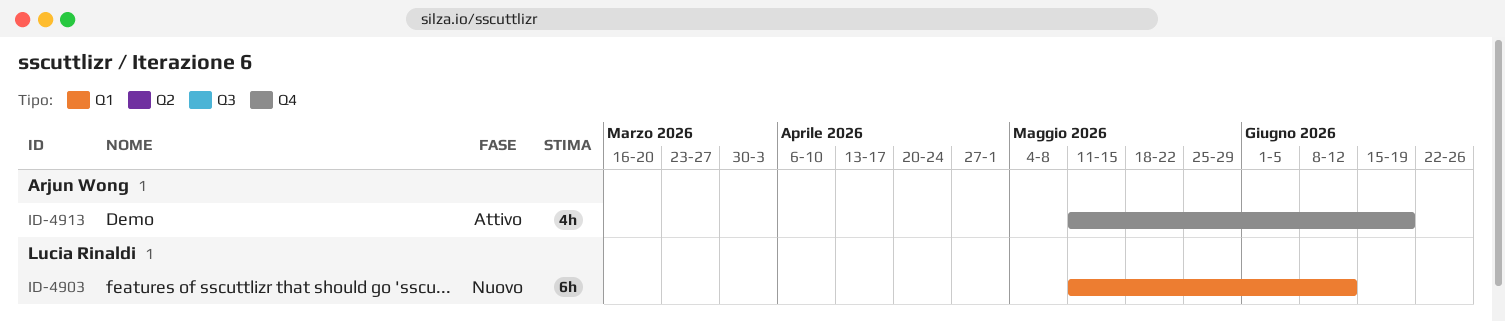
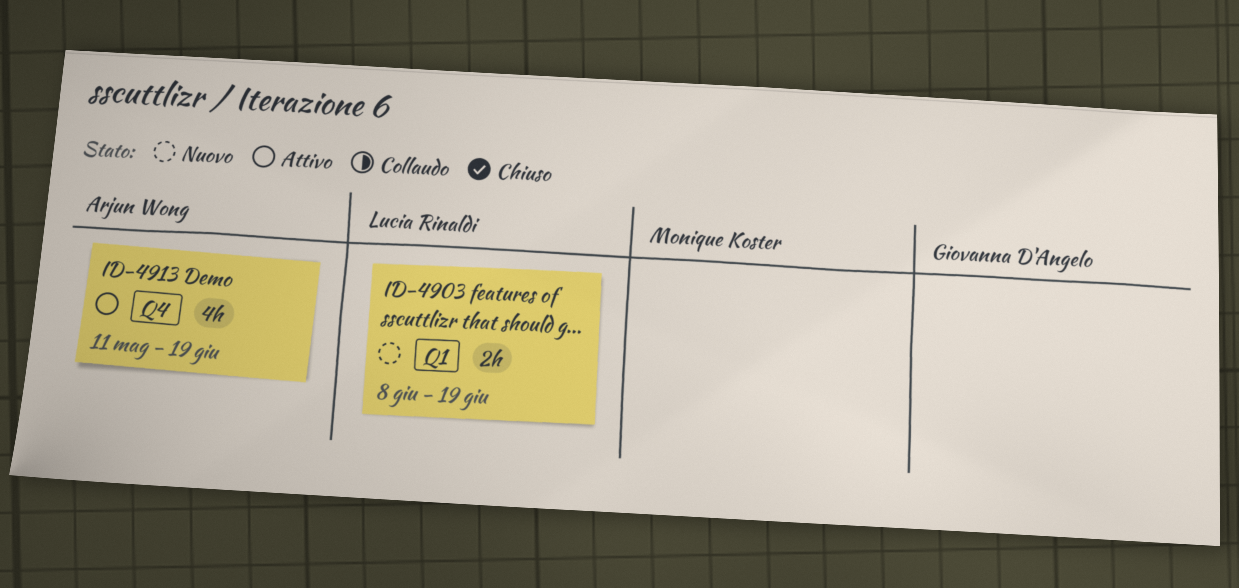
ID-4903, estimate: 6h -> 2h
ID-4903, start: May 11 -> Jun 8
ID-4903, due: Jun 12 -> Jun 19

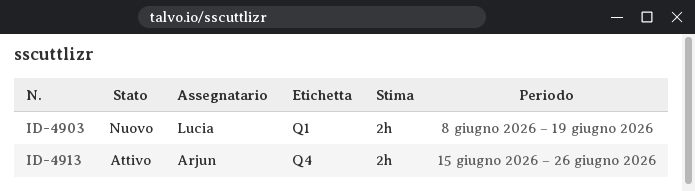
ID-4913, estimate: 4h -> 2h
ID-4913, start: May 11 -> Jun 15
ID-4913, due: Jun 19 -> Jun 26

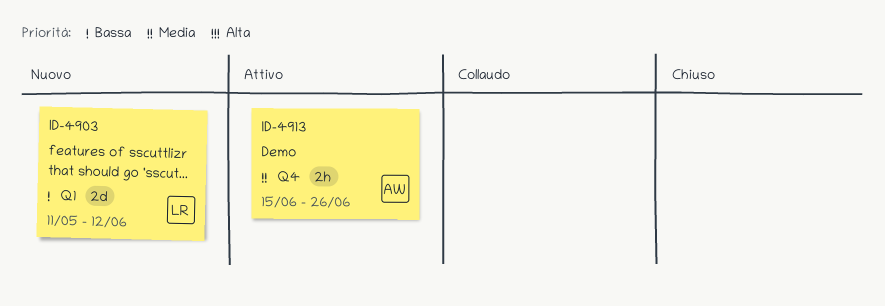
ID-4903, estimate: 2h -> 2d
ID-4903, start: Jun 8 -> May 11
ID-4903, due: Jun 19 -> Jun 12

